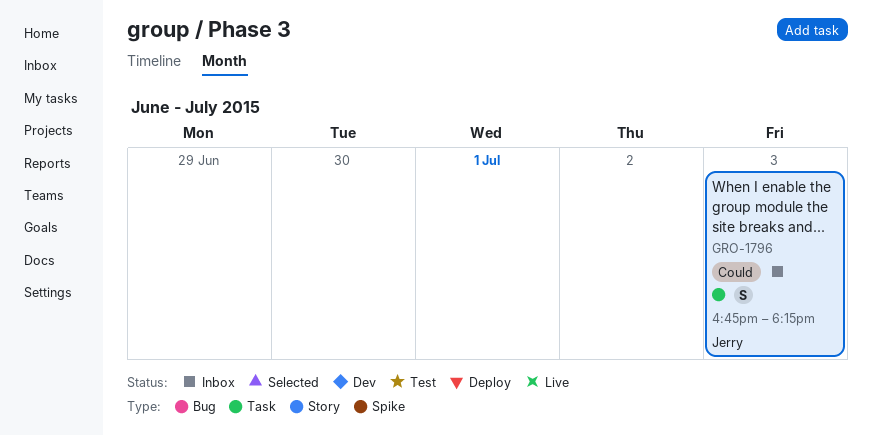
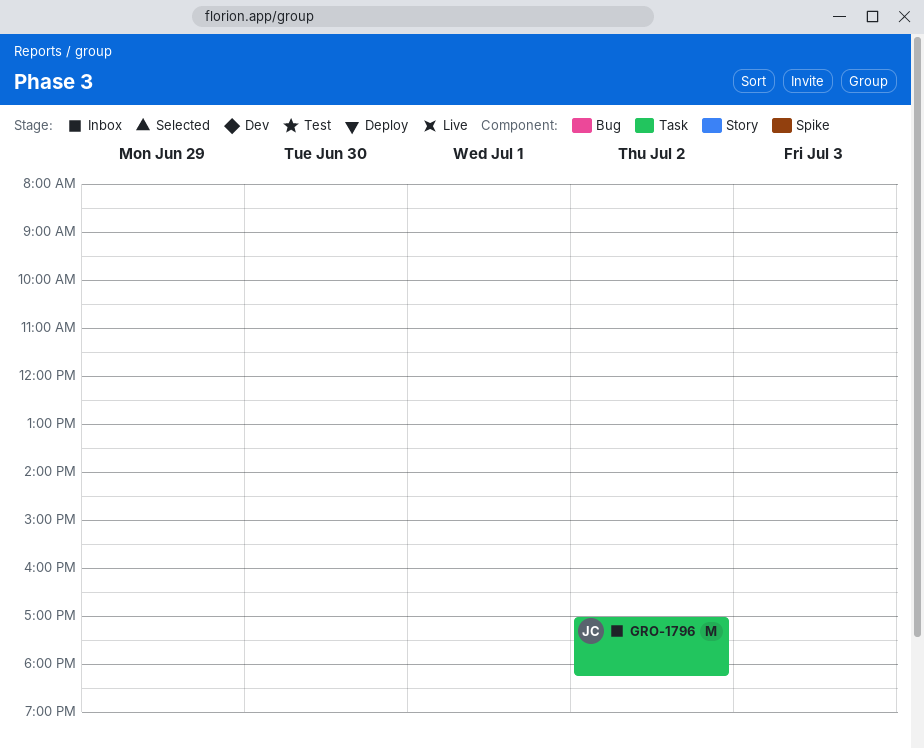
GRO-1796, estimate: S -> M
GRO-1796, day: Jul 3 -> Jul 2
GRO-1796, begins: 16:45 -> 17:00

